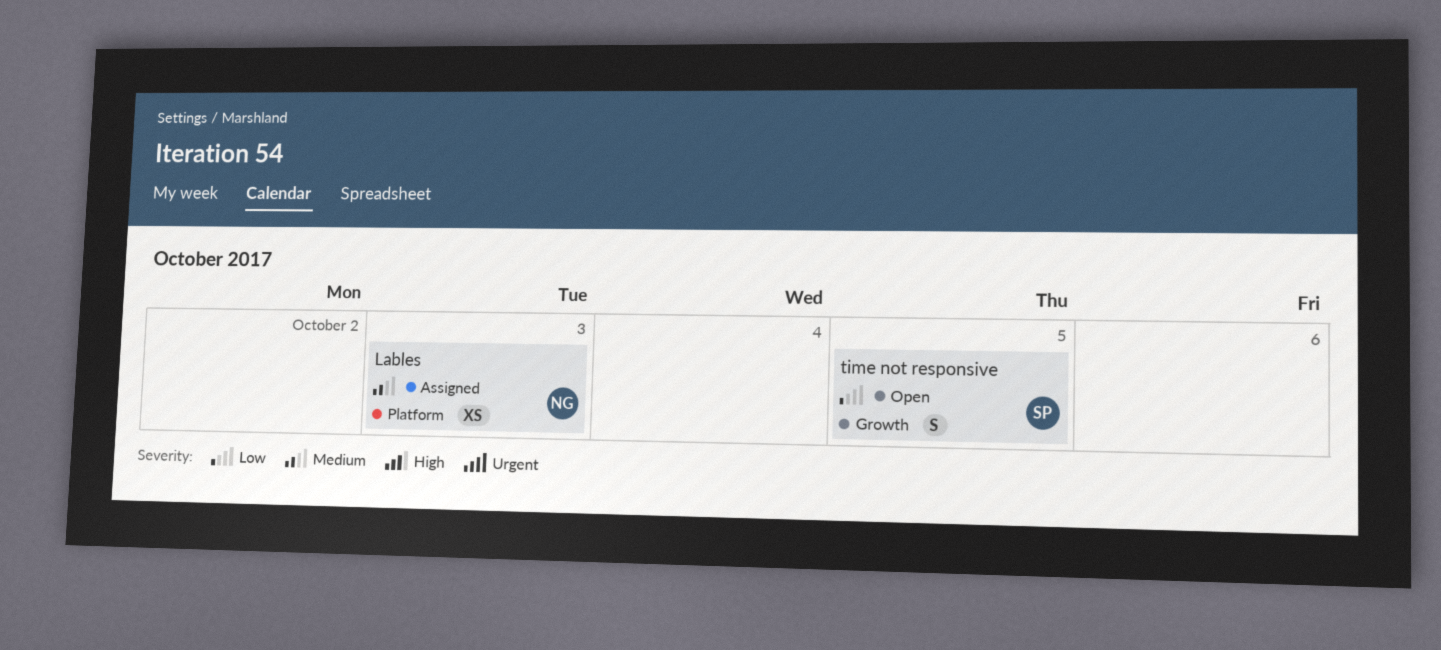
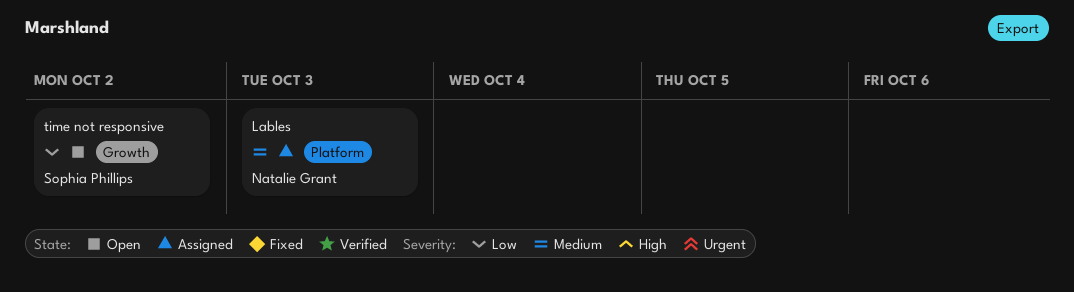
time not responsive, due: Oct 5 -> Oct 2

